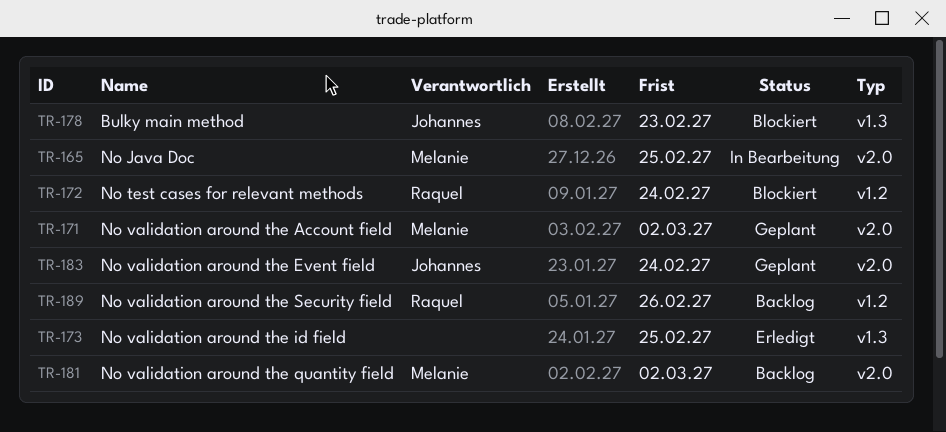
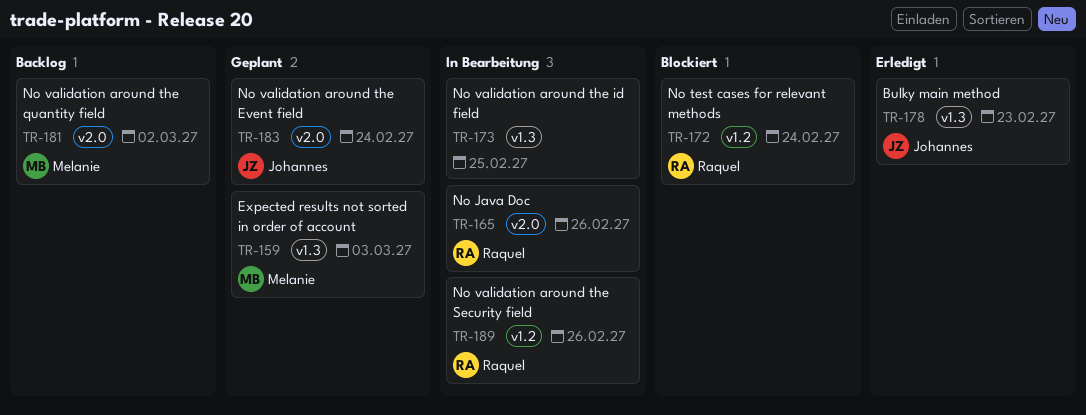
TR-159: none -> present
TR-165, owner: Melanie -> Raquel
TR-165, due: Feb 25 -> Feb 26
TR-171: present -> none
TR-173, status: Erledigt -> In Bearbeitung
TR-178, status: Blockiert -> Erledigt
TR-189, status: Backlog -> In Bearbeitung

